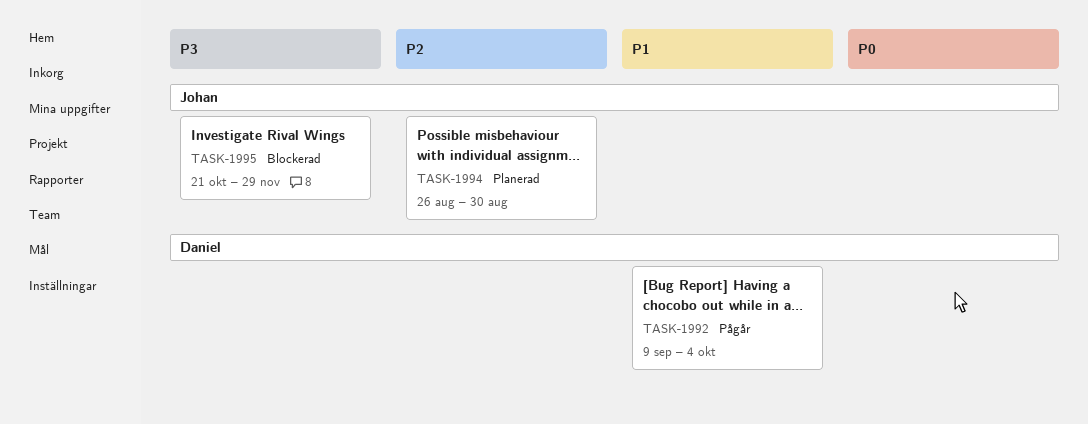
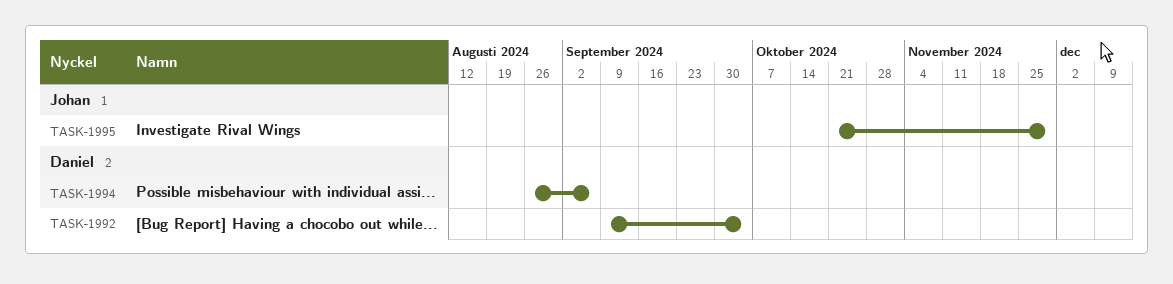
TASK-1994, owner: Johan -> Daniel
TASK-1994, due: Aug 30 -> Sep 6

